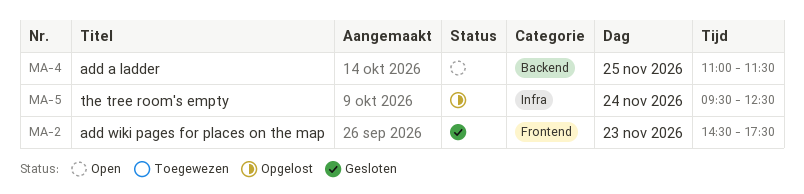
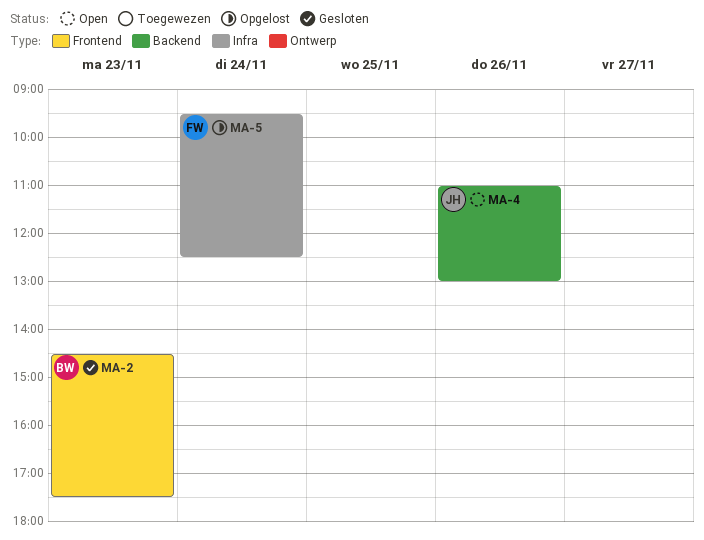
MA-4, day: Nov 25 -> Nov 26
MA-4, ends: 11:30 -> 13:00

